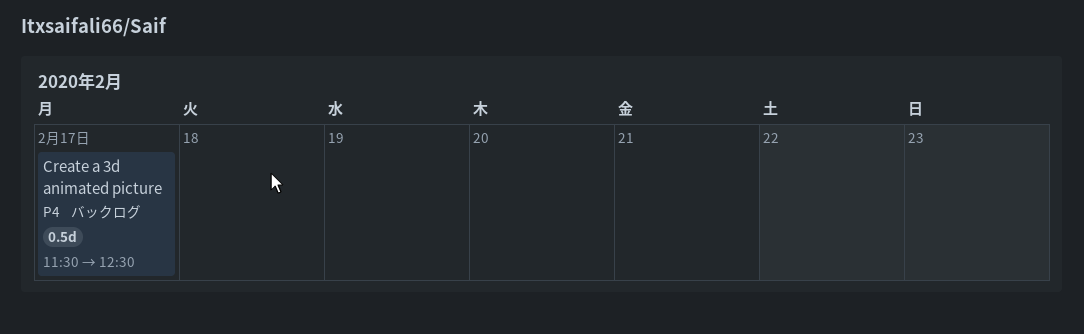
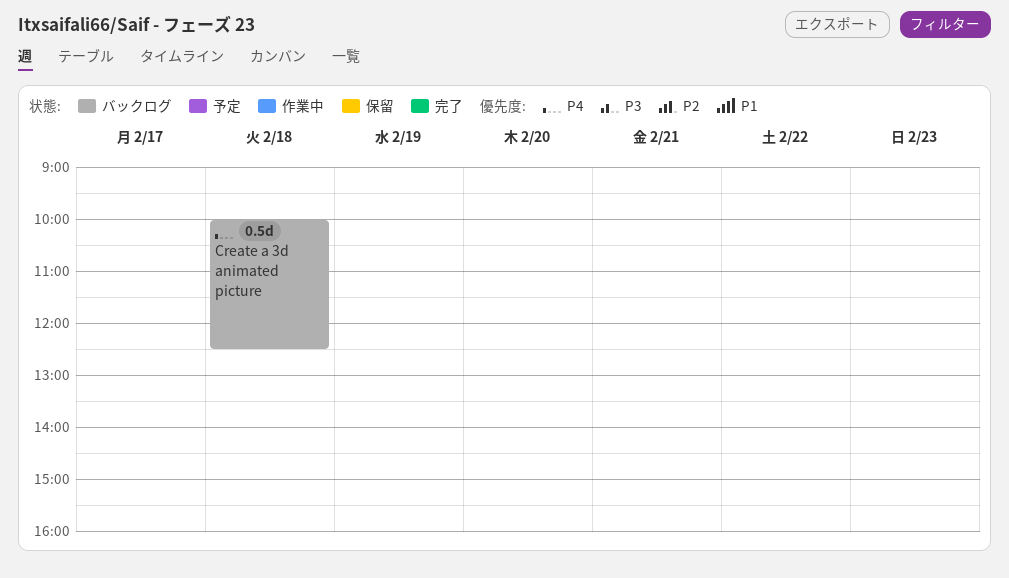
Create a 3d animated picture, day: Feb 17 -> Feb 18
Create a 3d animated picture, begins: 11:30 -> 10:00

